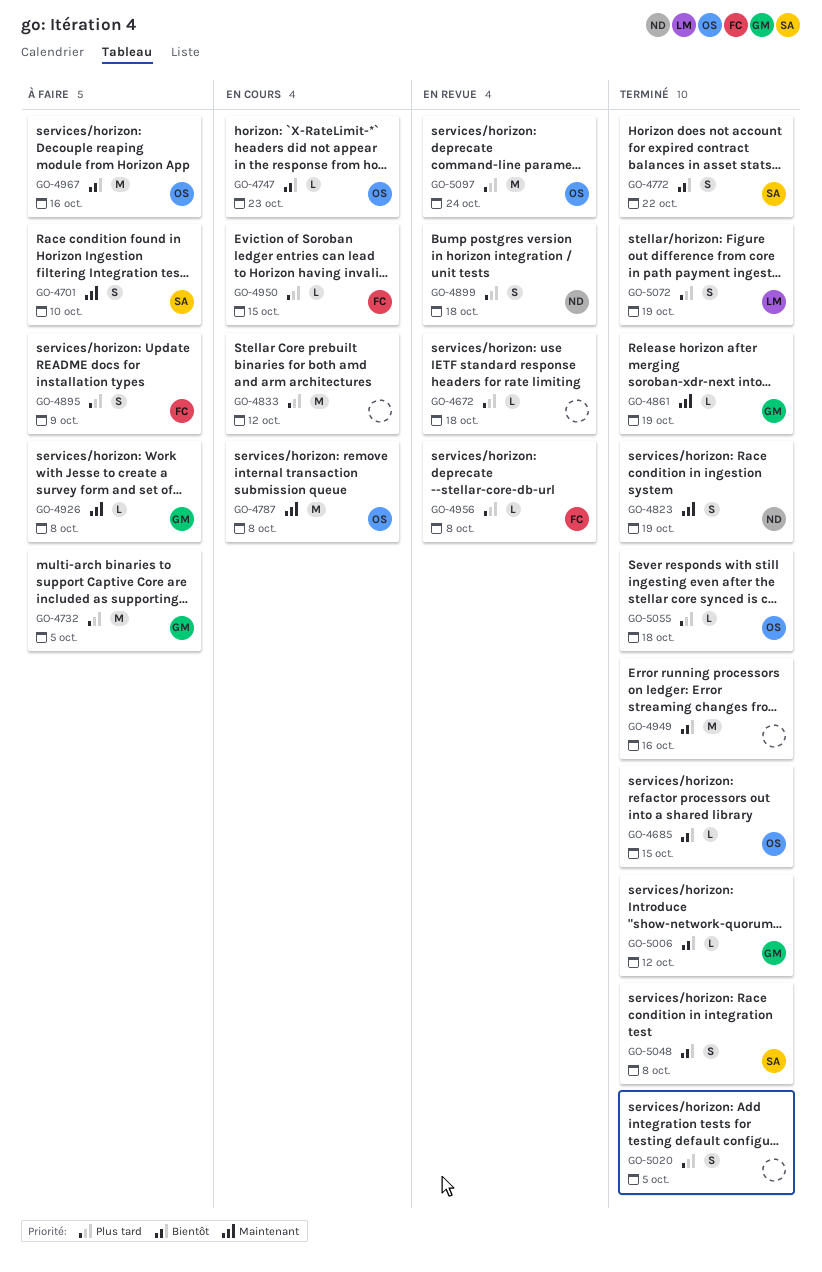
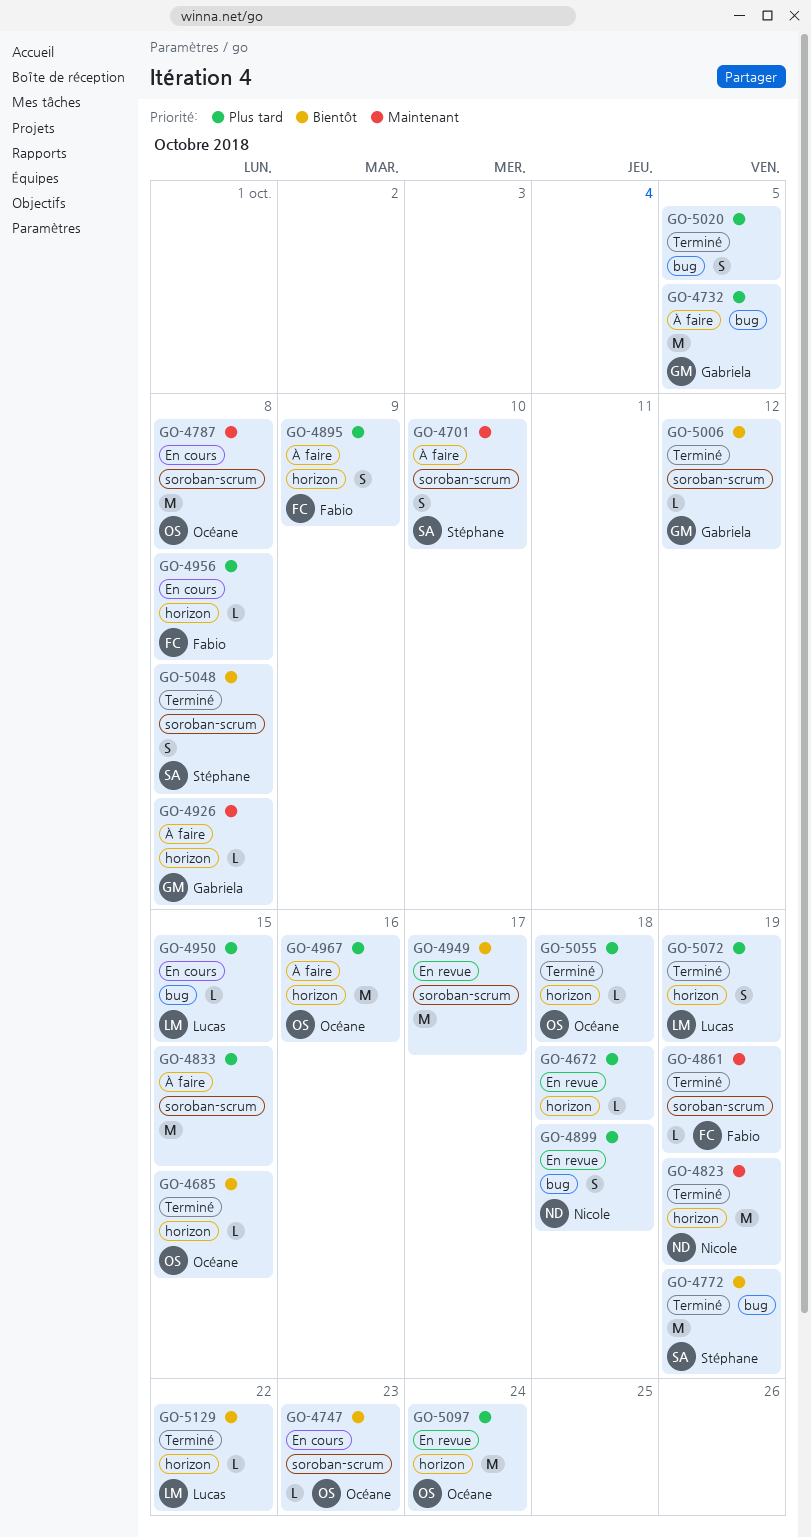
GO-4772, estimate: S -> M
GO-4772, due: Oct 22 -> Oct 19
GO-4823, estimate: S -> M
GO-4833, status: En cours -> À faire
GO-4833, due: Oct 12 -> Oct 15
GO-4861, owner: Gabriela -> Fabio
GO-4949, status: Terminé -> En revue
GO-4949, due: Oct 16 -> Oct 17
GO-4950, owner: Fabio -> Lucas
GO-4956, status: En revue -> En cours
GO-4967, priority: Bientôt -> Plus tard
GO-5129: none -> present

